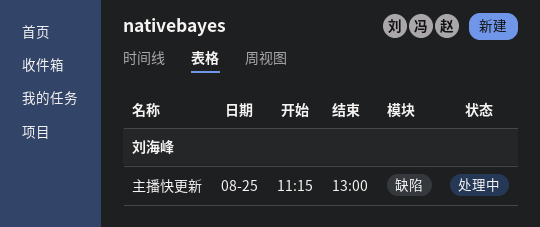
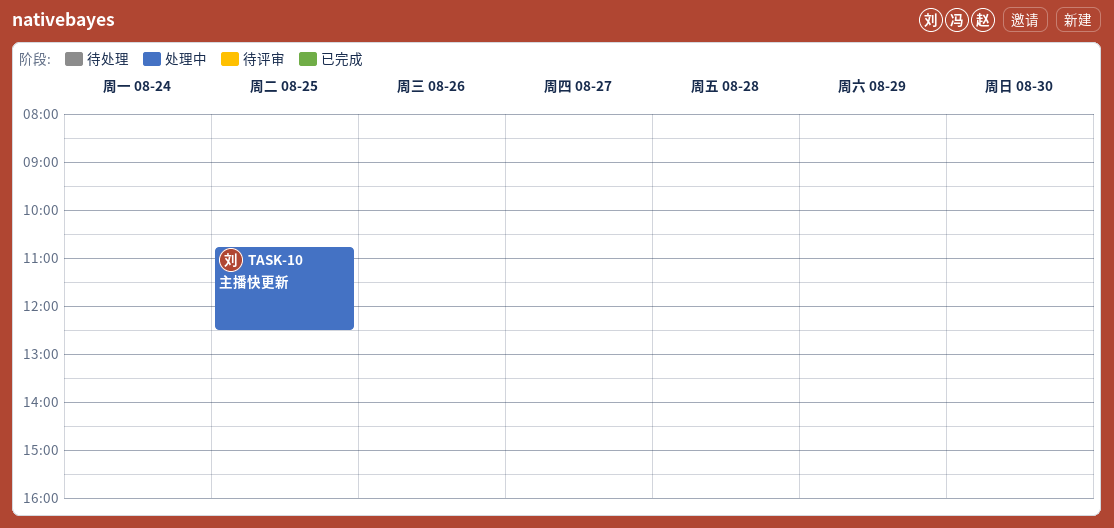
主播快更新, begins: 11:15 -> 10:45
主播快更新, ends: 13:00 -> 12:30

